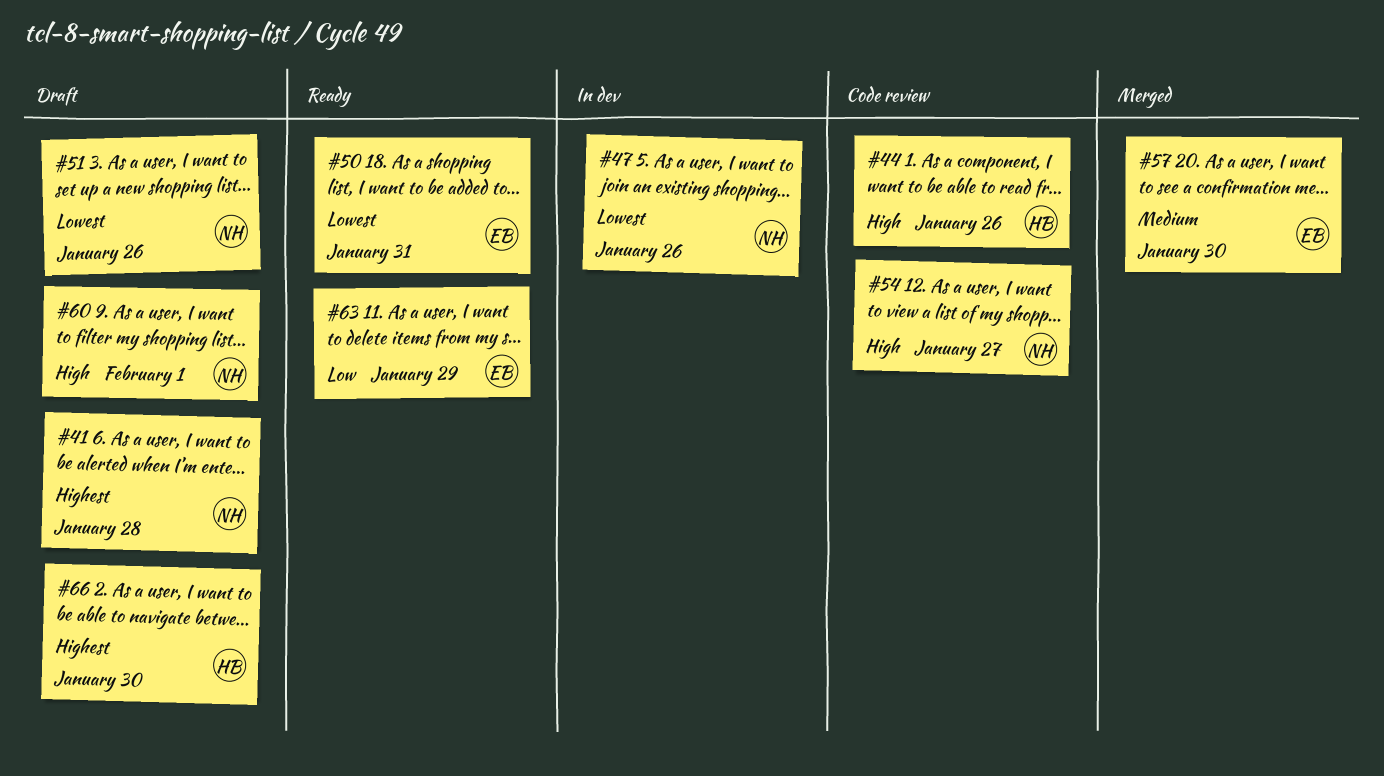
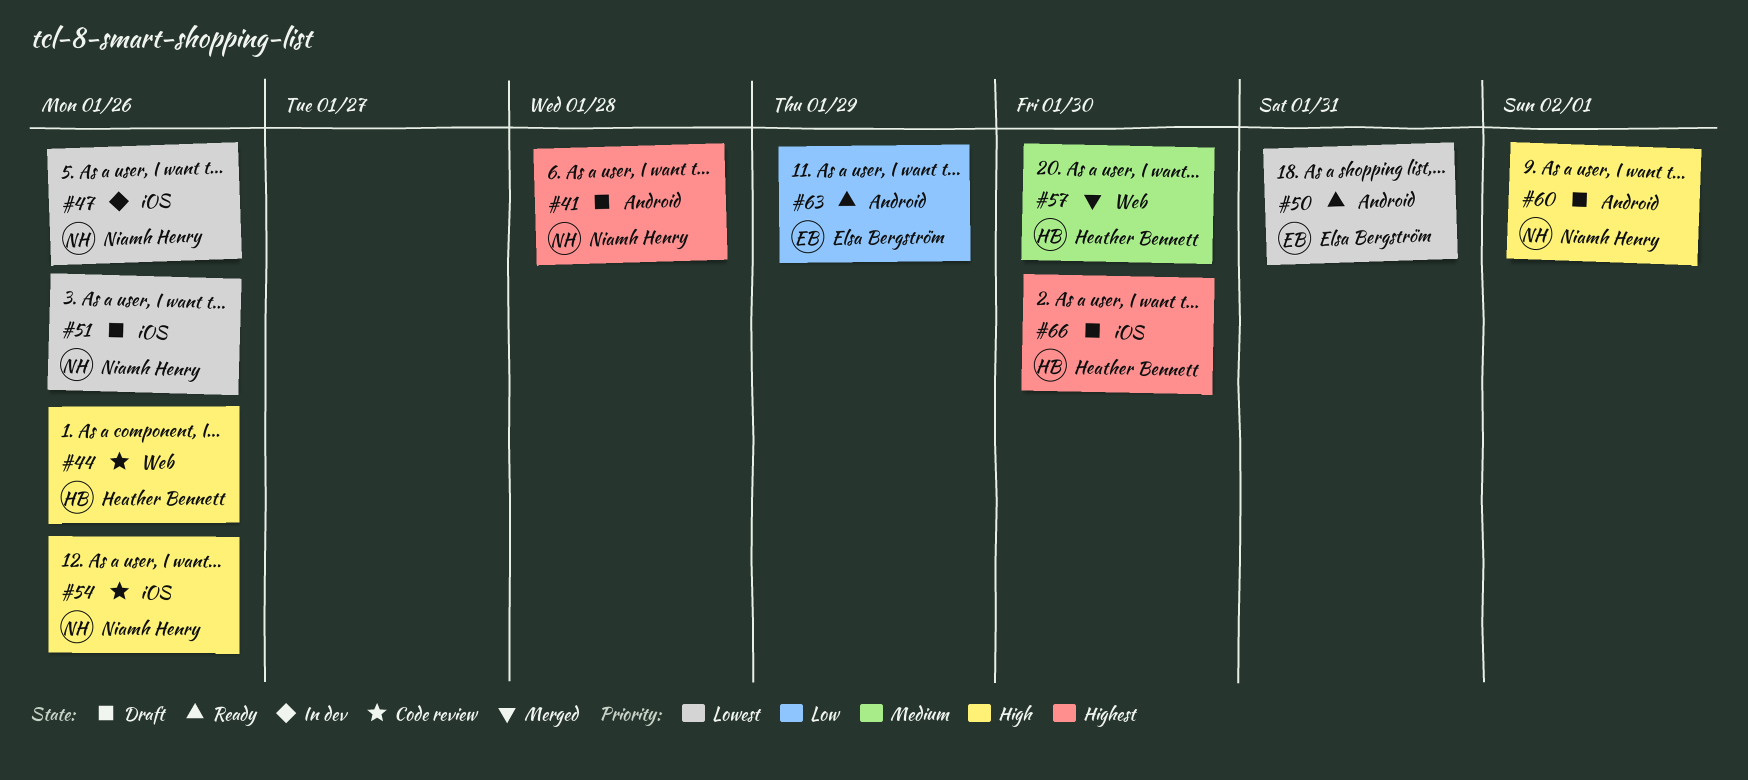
#54, due: Jan 27 -> Jan 26
#57, owner: Elsa Bergström -> Heather Bennett

